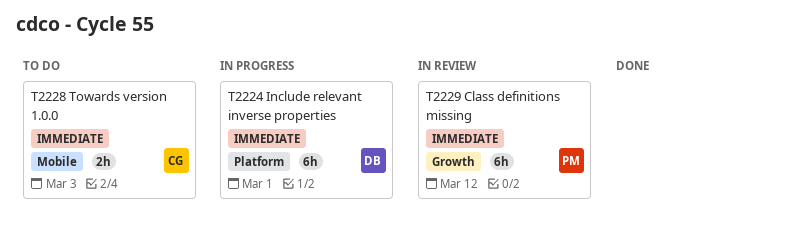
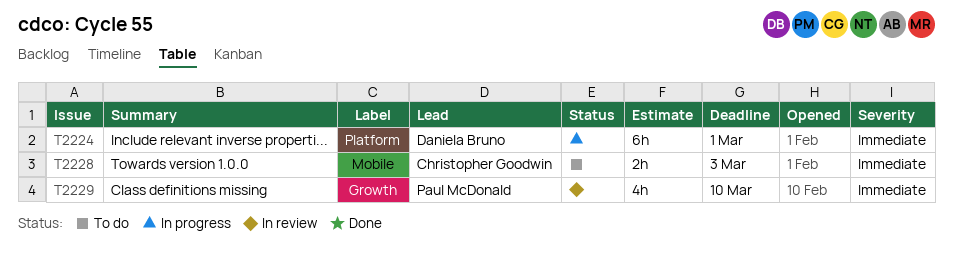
T2229, estimate: 6h -> 4h
T2229, due: Mar 12 -> Mar 10

